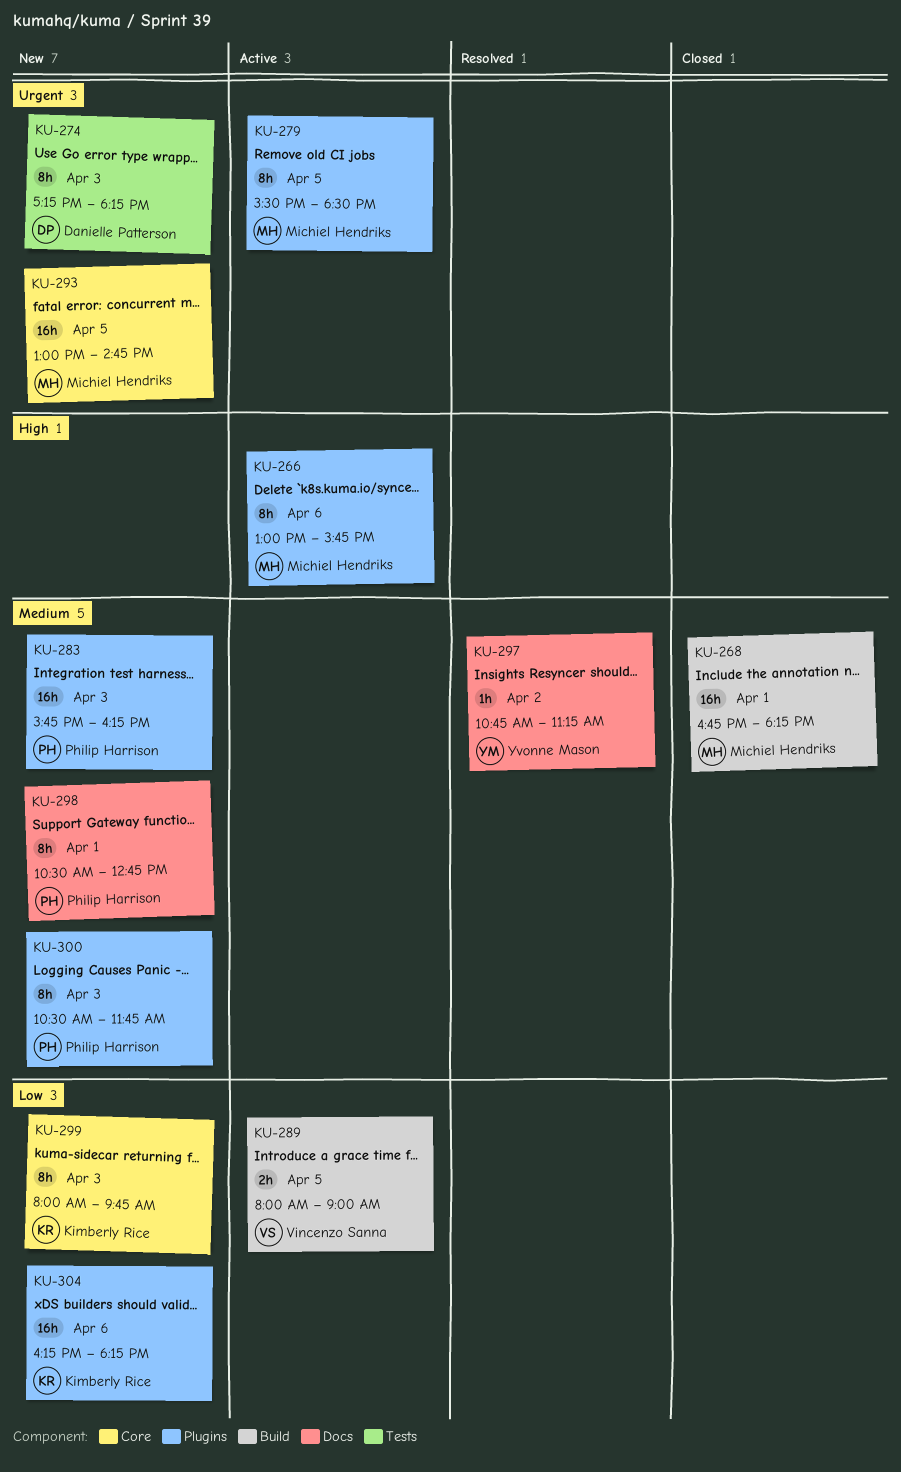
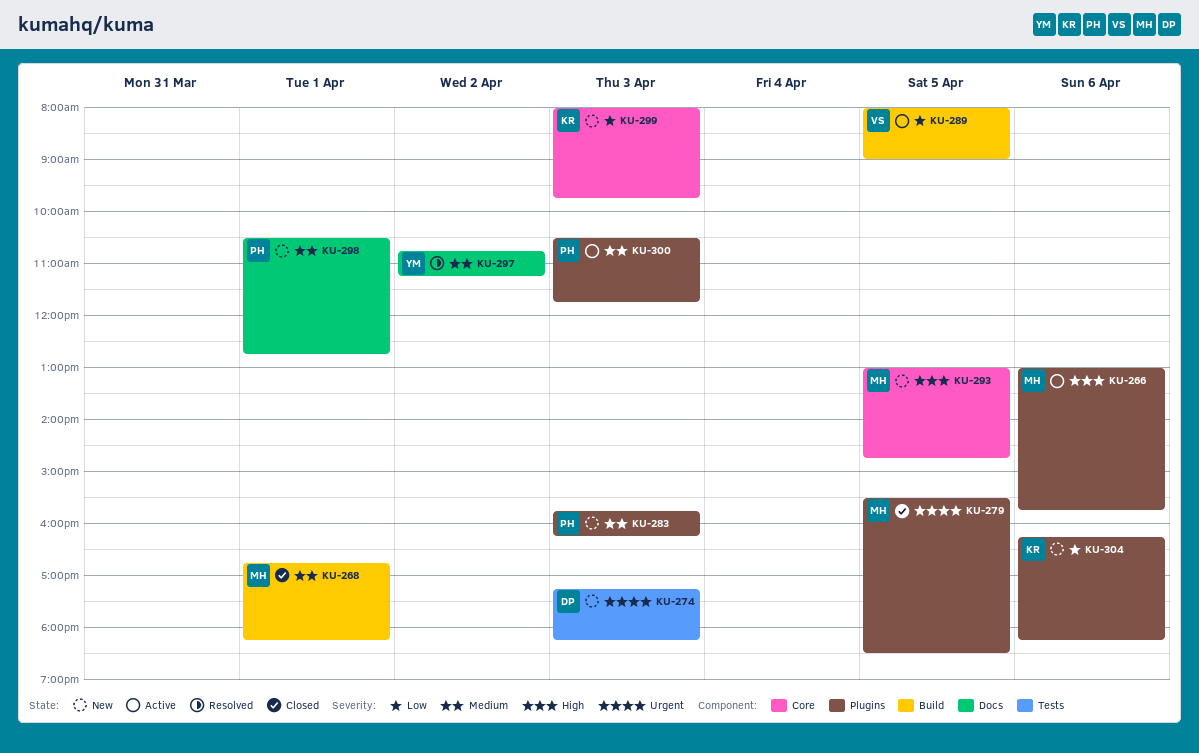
KU-279, status: Active -> Closed
KU-293, priority: Urgent -> High
KU-300, status: New -> Active

